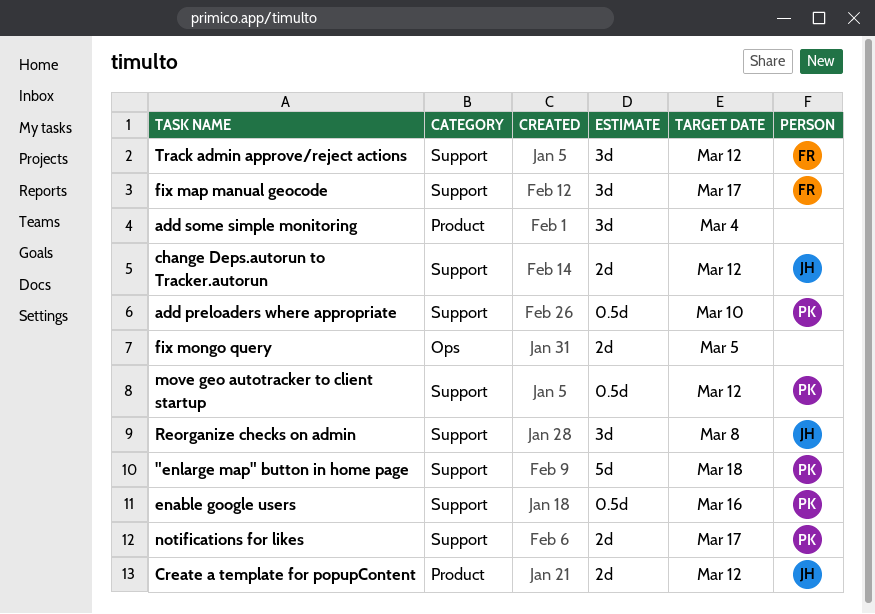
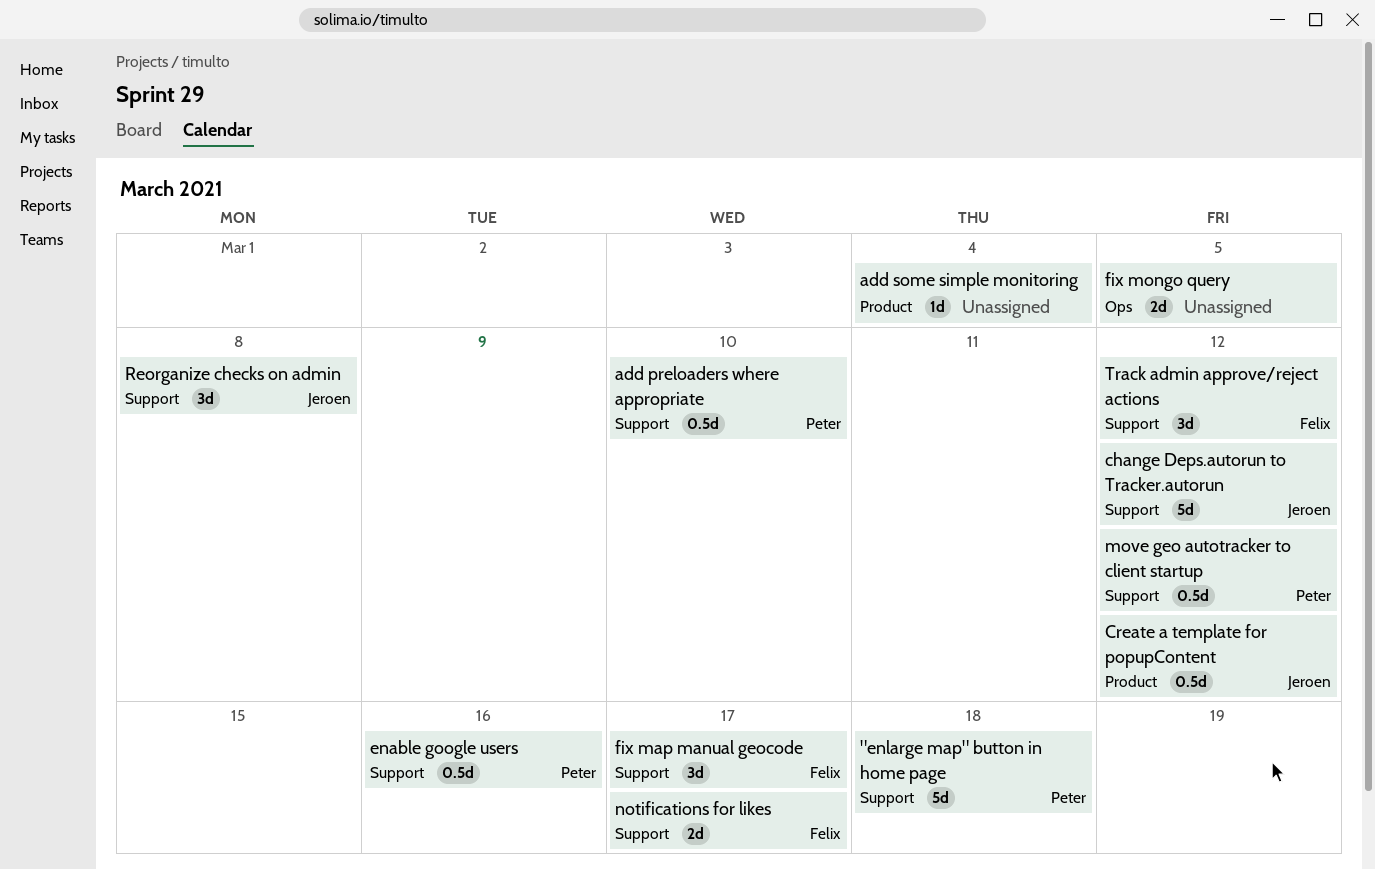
add some simple monitoring, estimate: 3d -> 1d
change Deps.autorun to Tracker.autorun, estimate: 2d -> 5d
Create a template for popupContent, estimate: 2d -> 0.5d
notifications for likes, owner: Peter -> Felix

